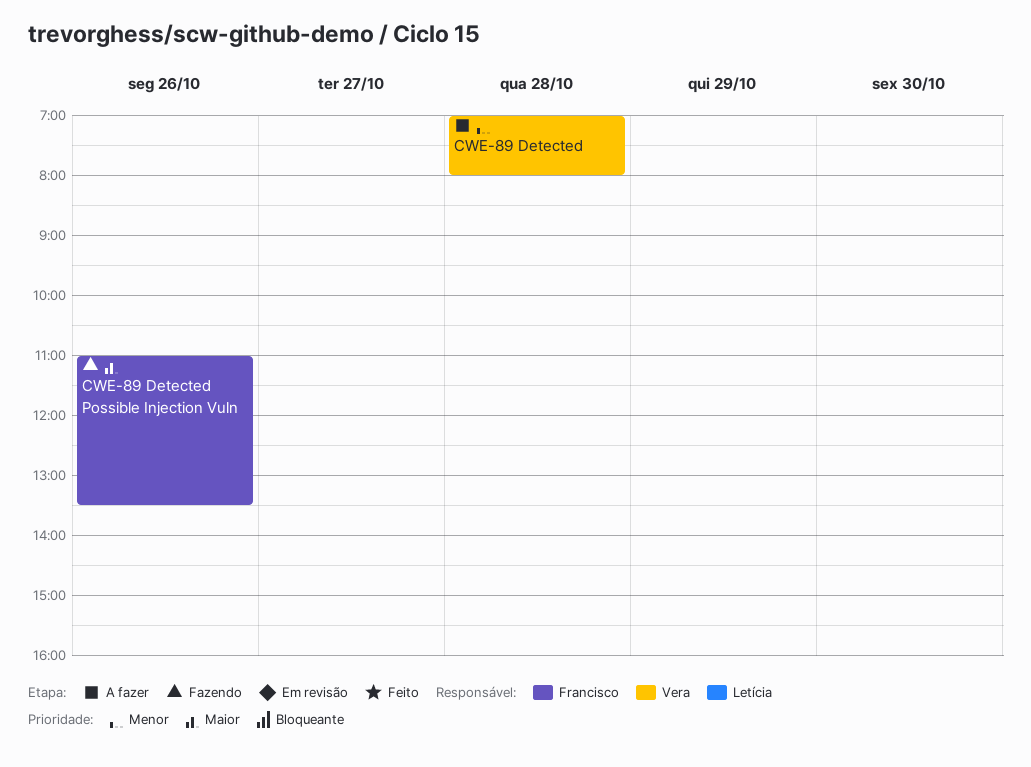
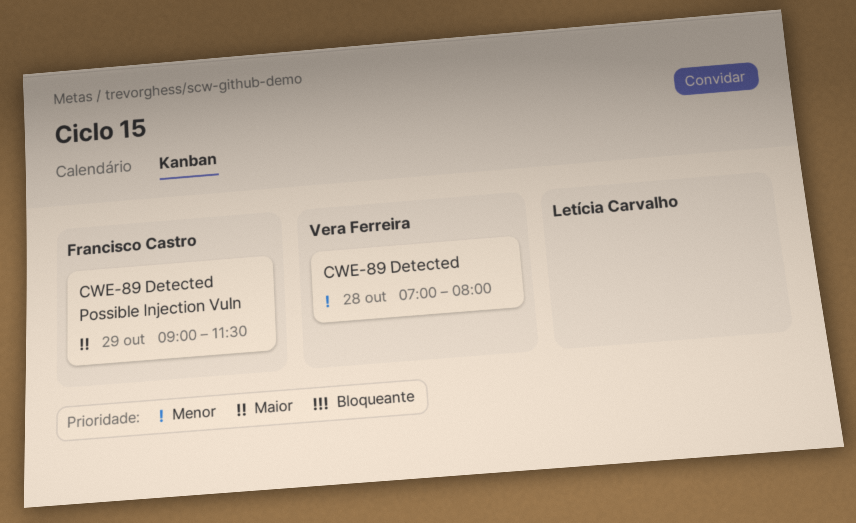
CWE-89 Detected Possible Injection Vuln, day: Oct 26 -> Oct 29
CWE-89 Detected Possible Injection Vuln, begins: 11:00 -> 09:00
CWE-89 Detected Possible Injection Vuln, ends: 13:30 -> 11:30

